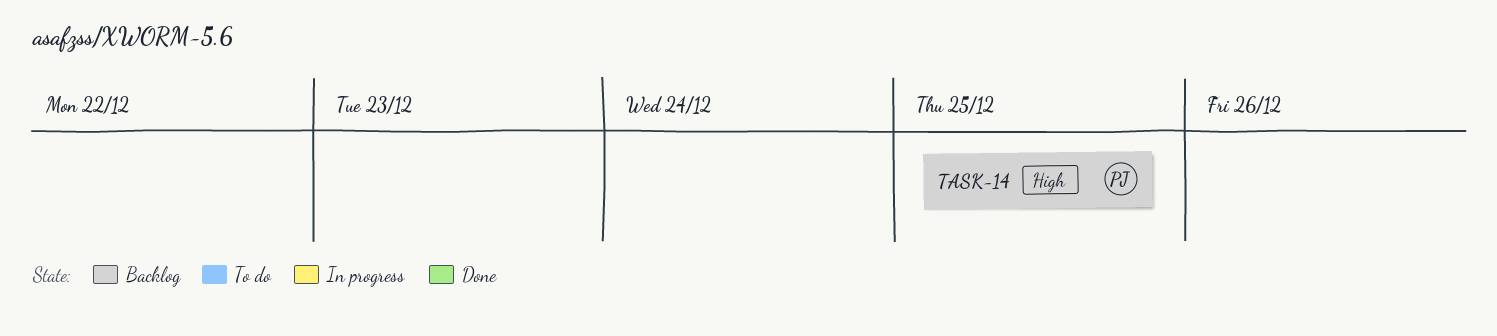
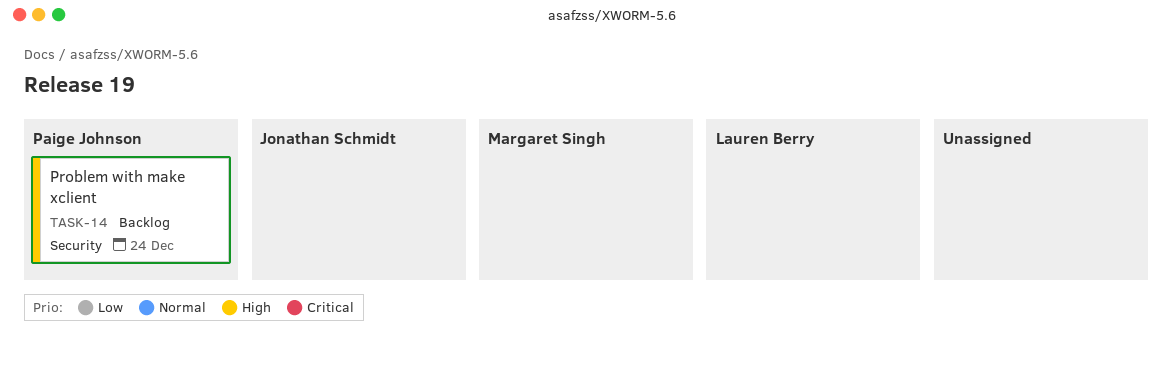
TASK-14, due: Dec 25 -> Dec 24

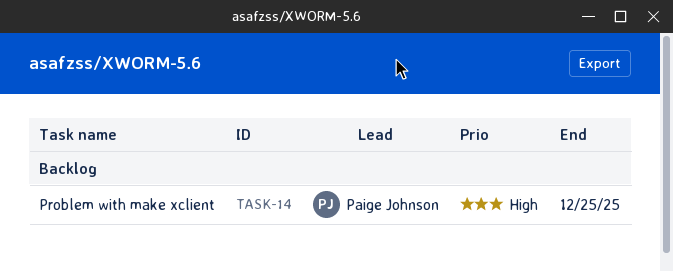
TASK-14, due: Dec 24 -> Dec 25

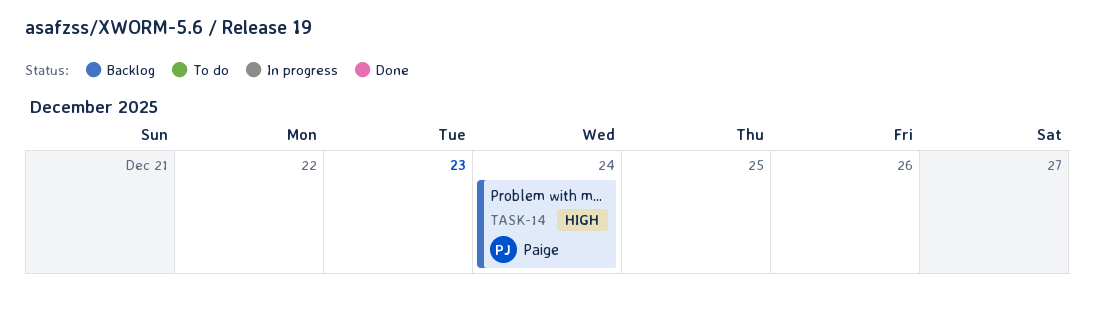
TASK-14, due: Dec 25 -> Dec 24

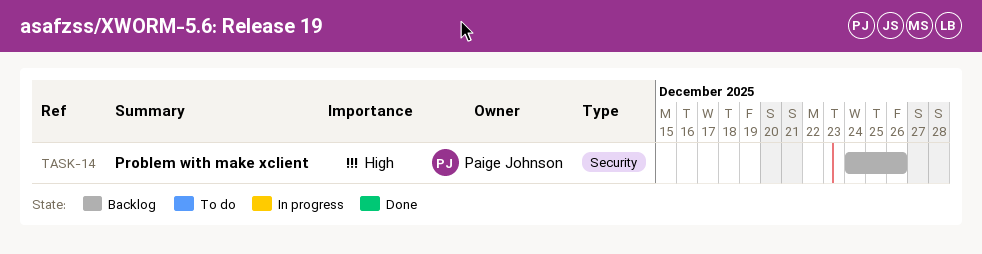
TASK-14, due: Dec 24 -> Dec 26

